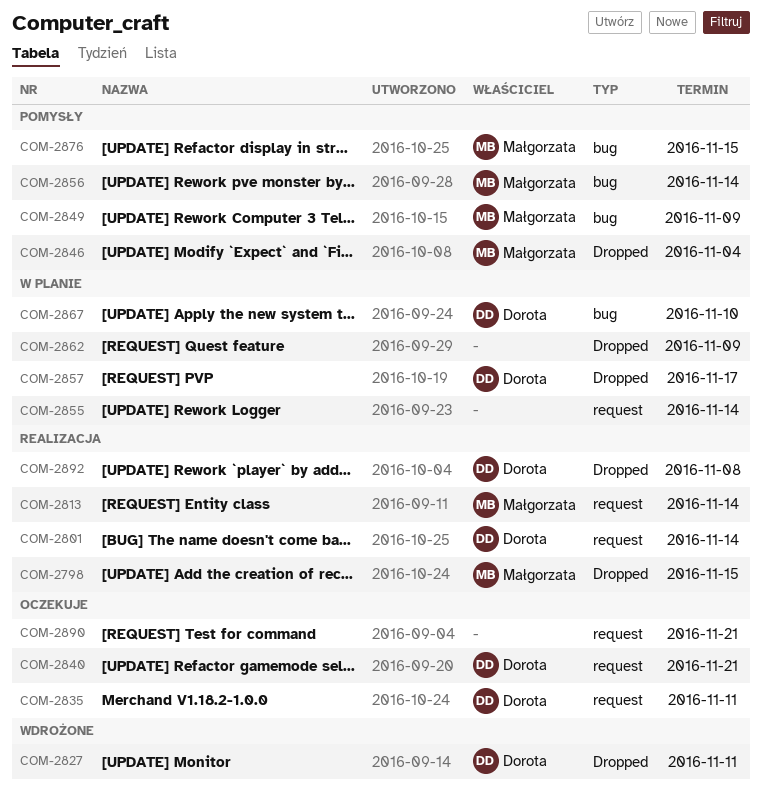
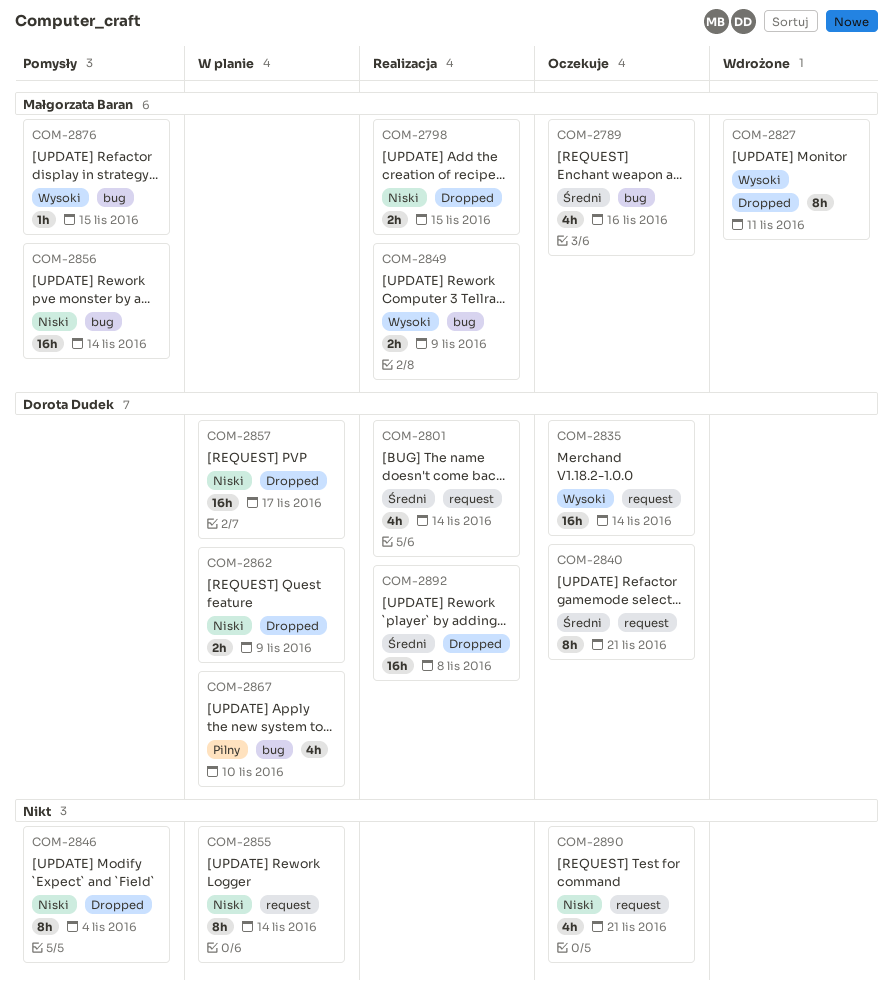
COM-2789: none -> present
COM-2813: present -> none
COM-2827, owner: Dorota Dudek -> Małgorzata Baran
COM-2835, due: Nov 11 -> Nov 14
COM-2846, owner: Małgorzata Baran -> none
COM-2849, status: Pomysły -> Realizacja
COM-2862, owner: none -> Dorota Dudek

